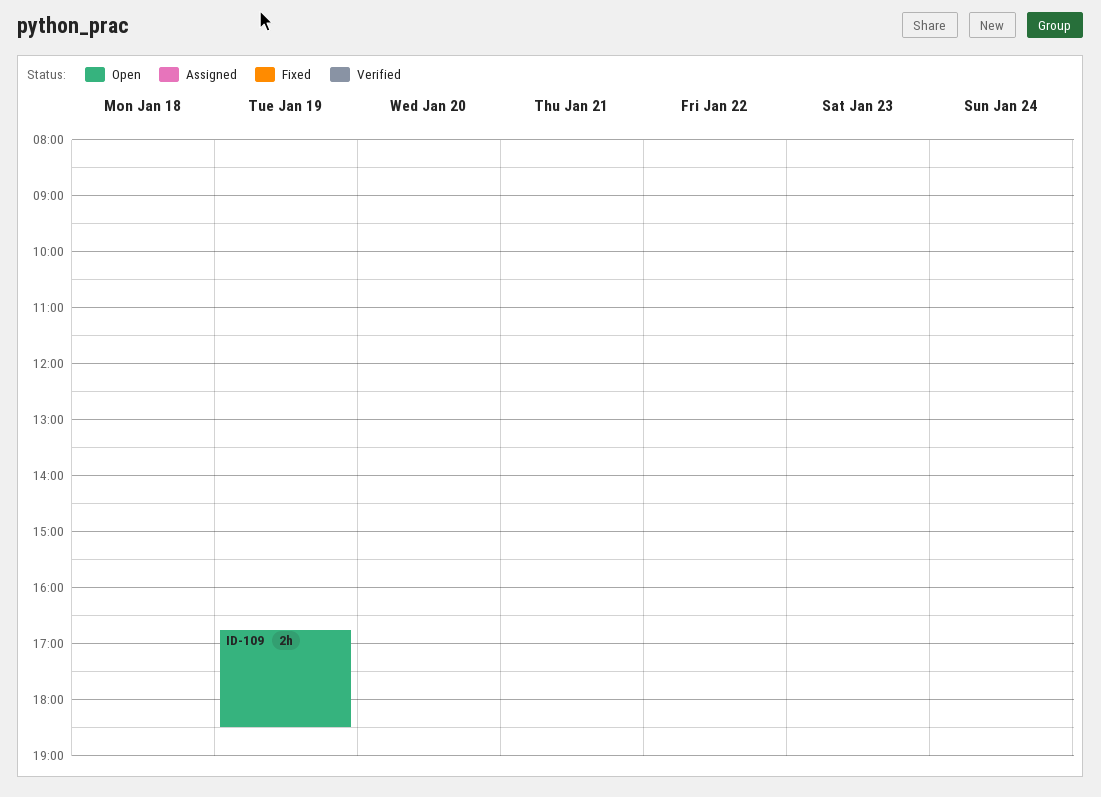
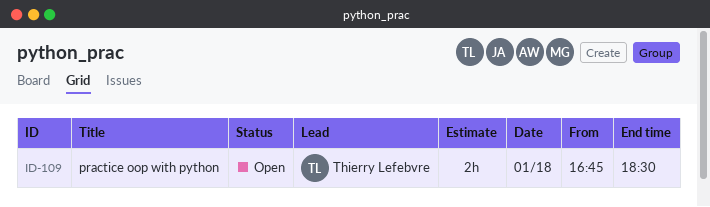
ID-109, day: Jan 19 -> Jan 18

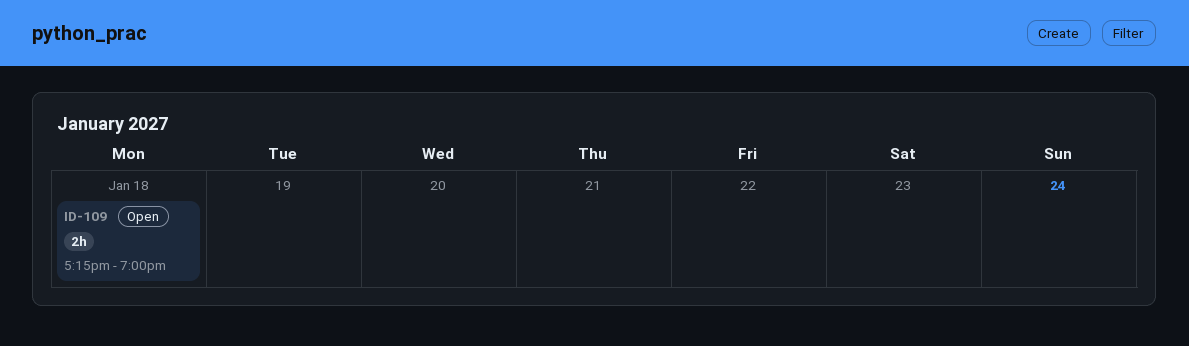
ID-109, begins: 16:45 -> 17:15
ID-109, ends: 18:30 -> 19:00

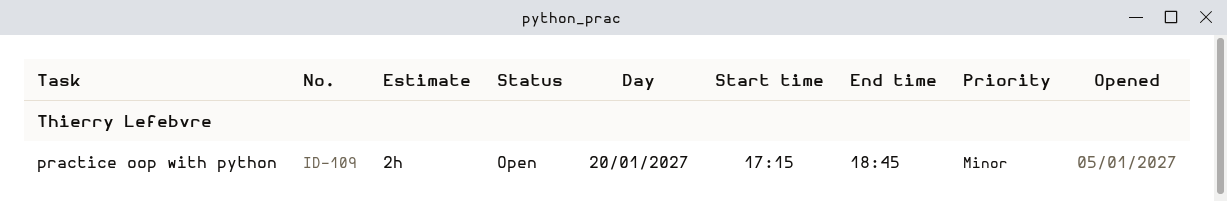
ID-109, day: Jan 18 -> Jan 20
ID-109, ends: 19:00 -> 18:45

